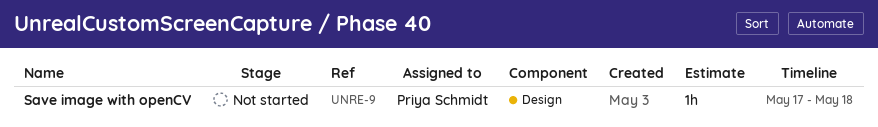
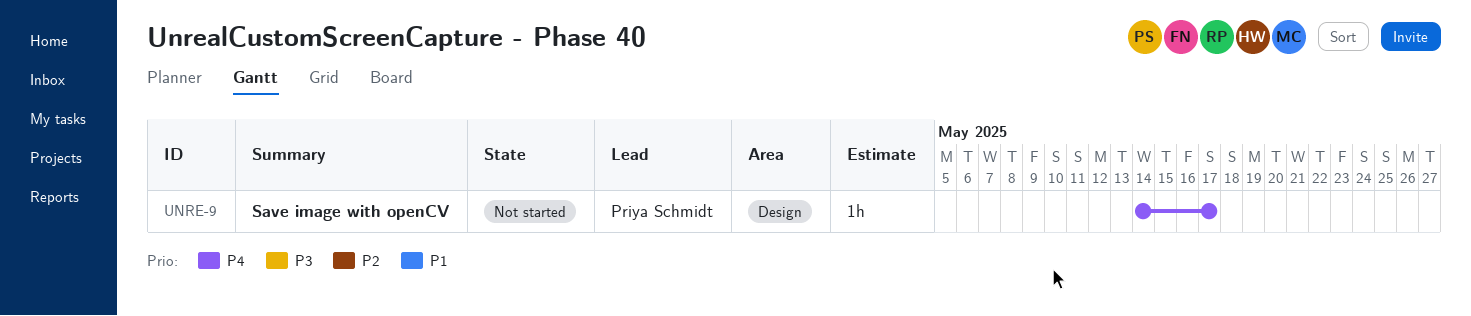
UNRE-9, start: May 17 -> May 14
UNRE-9, due: May 18 -> May 17

